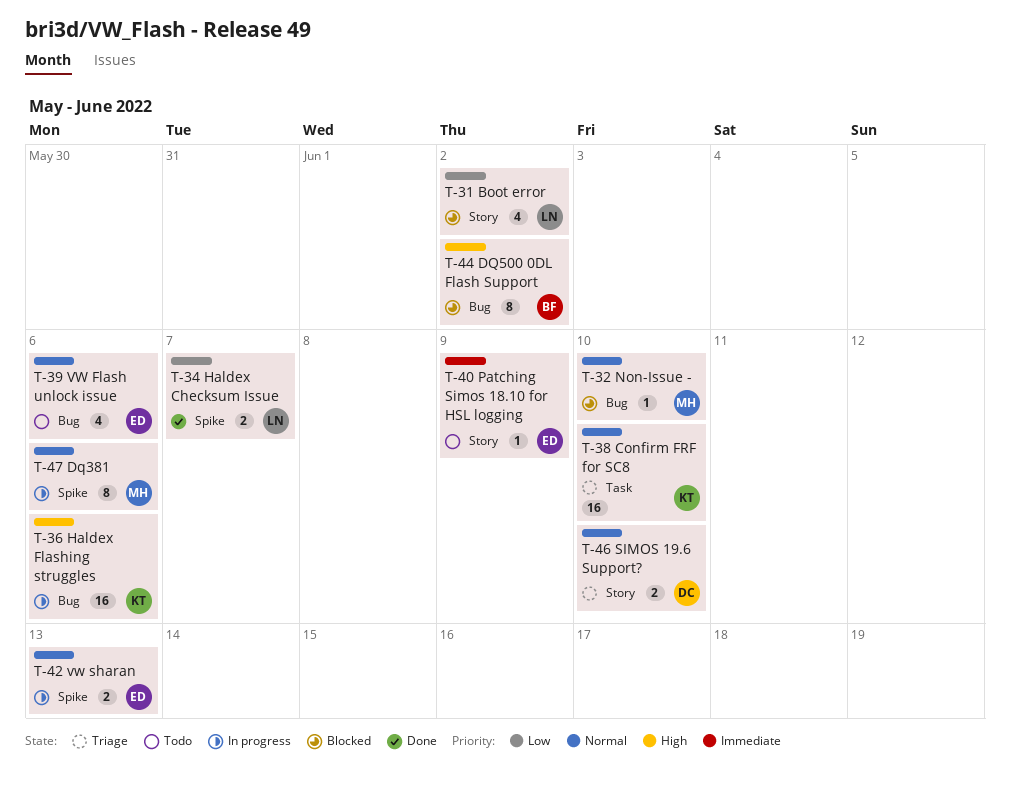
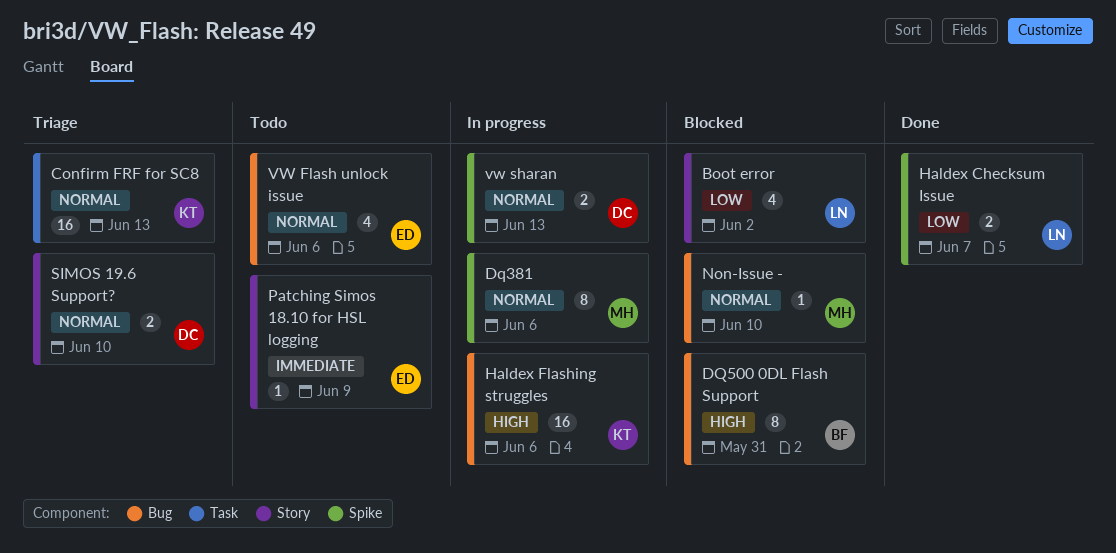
Confirm FRF for SC8, due: Jun 10 -> Jun 13
DQ500 0DL Flash Support, due: Jun 2 -> May 31
vw sharan, owner: ED -> DC

